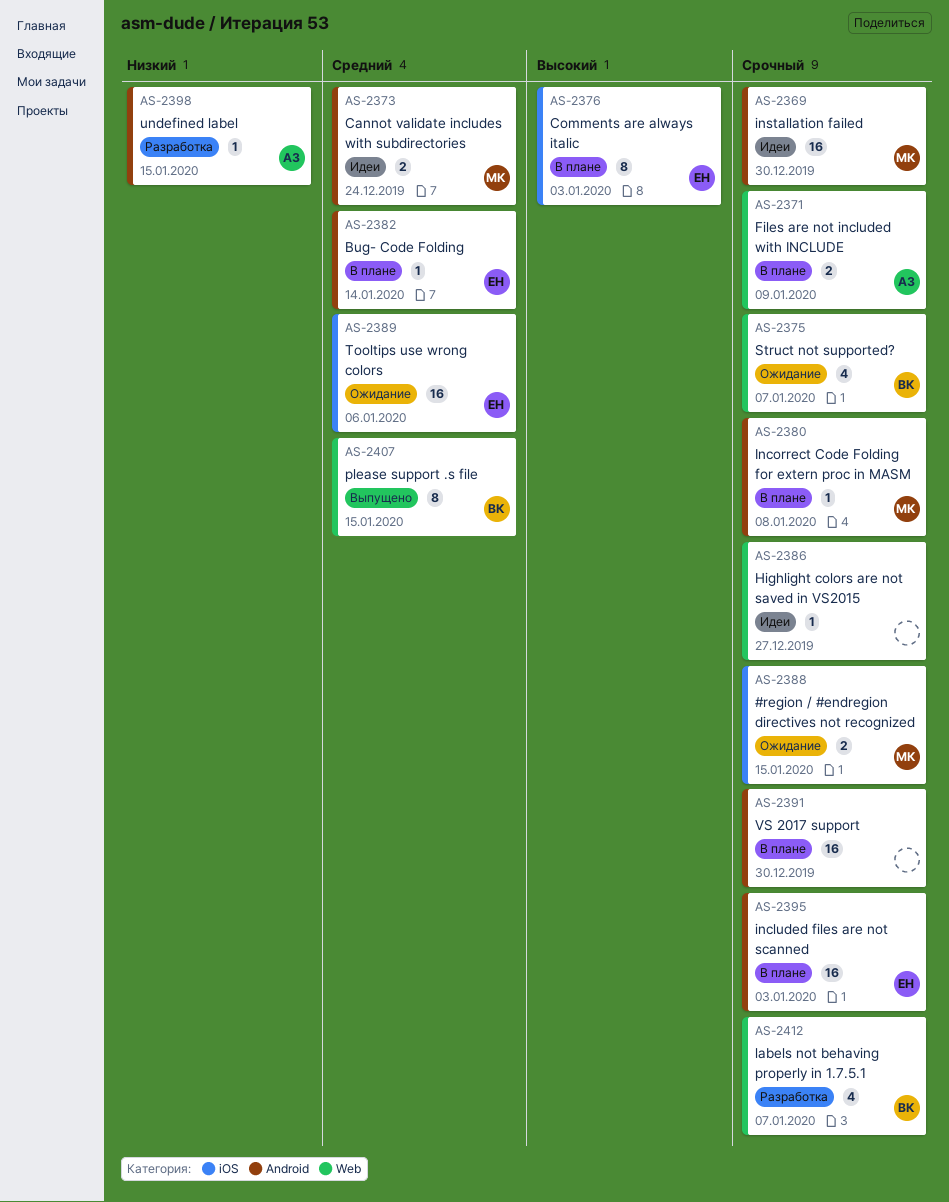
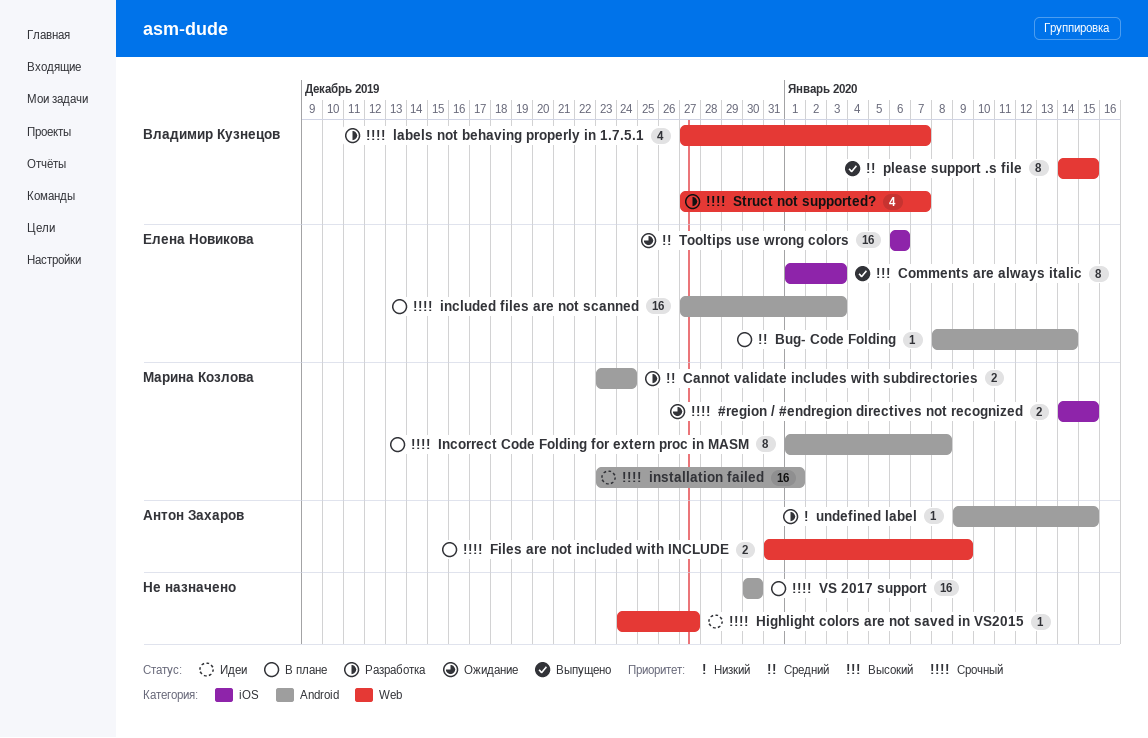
Cannot validate includes with subdirectories, status: Идеи -> Разработка
Comments are always italic, status: В плане -> Выпущено
Incorrect Code Folding for extern proc in MASM, estimate: 1 -> 8
installation failed, due: Dec 30 -> Jan 1
Struct not supported?, status: Ожидание -> Разработка

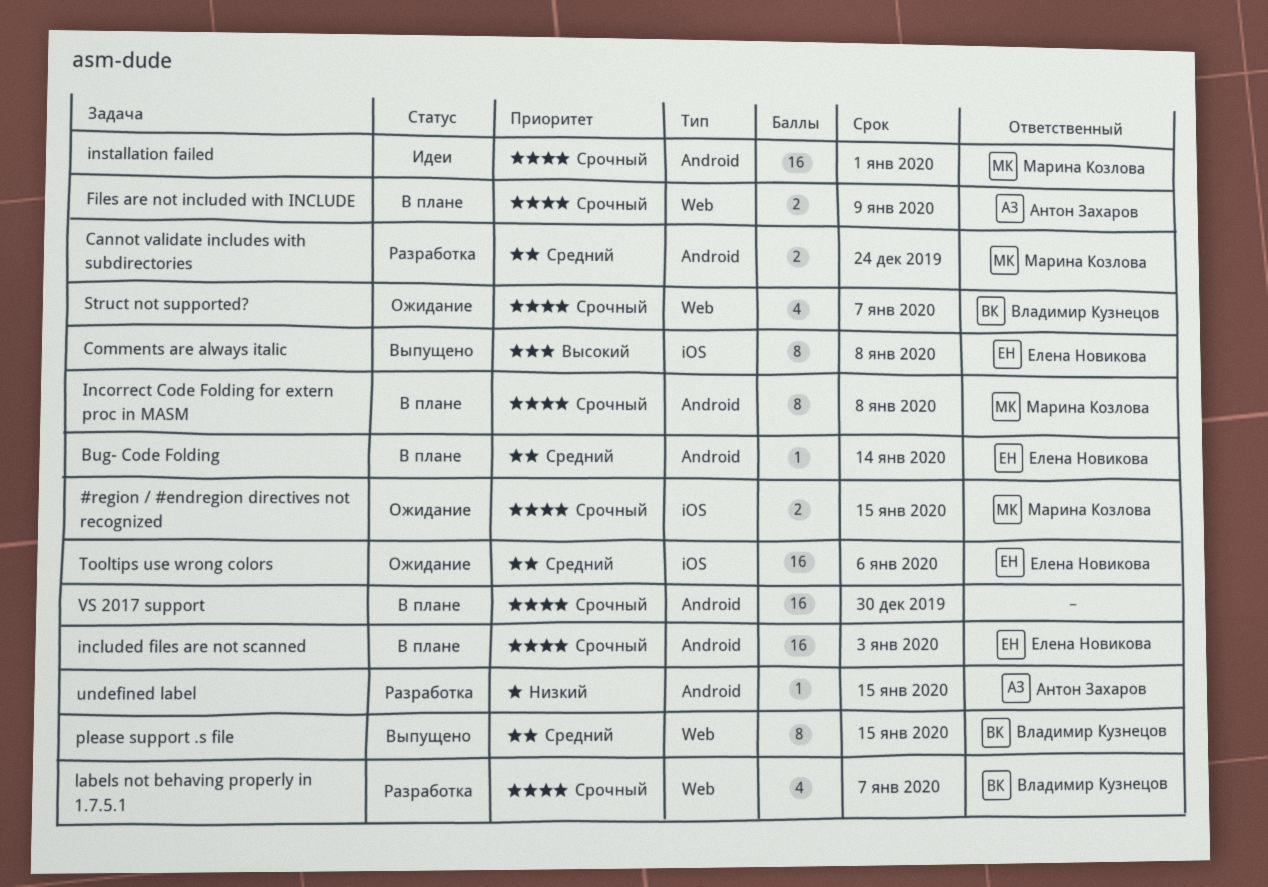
Comments are always italic, due: Jan 3 -> Jan 8
Highlight colors are not saved in VS2015: present -> none
Struct not supported?, status: Разработка -> Ожидание

